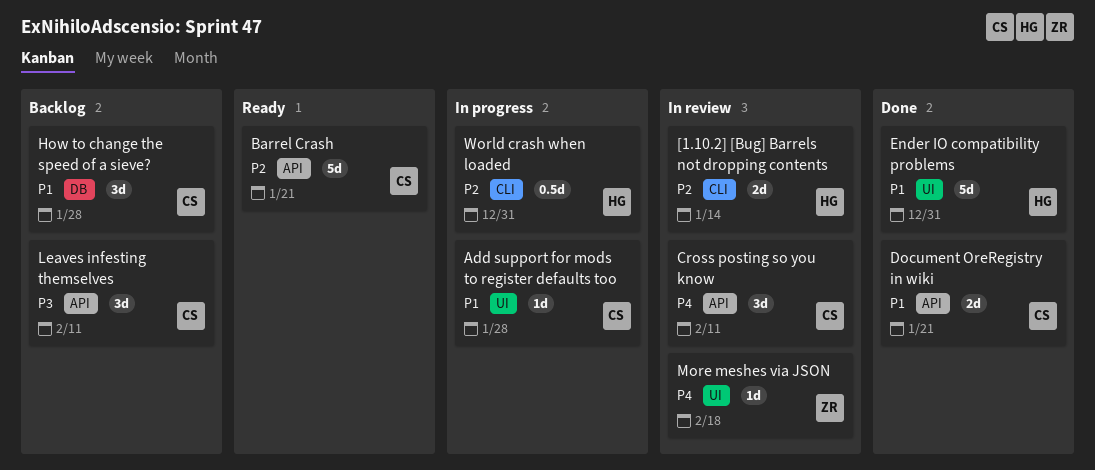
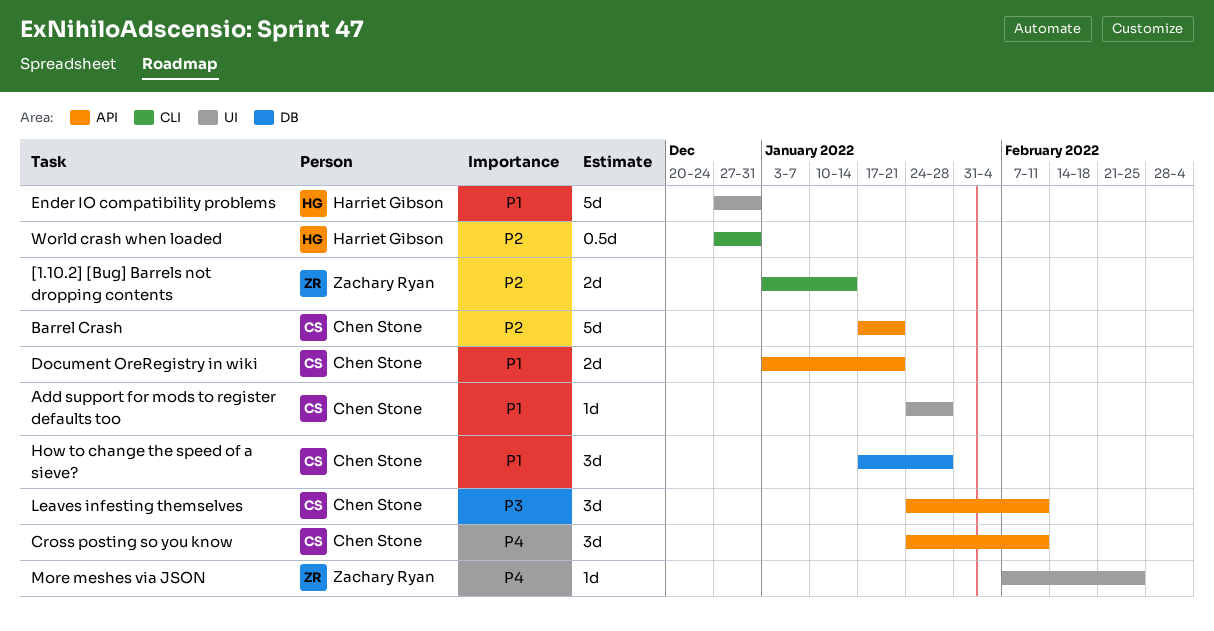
[1.10.2] [Bug] Barrels not dropping contents, owner: Harriet Gibson -> Zachary Ryan
More meshes via JSON, due: Feb 18 -> Feb 25

